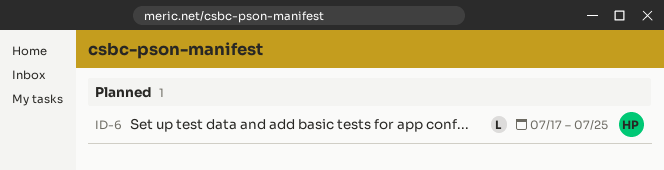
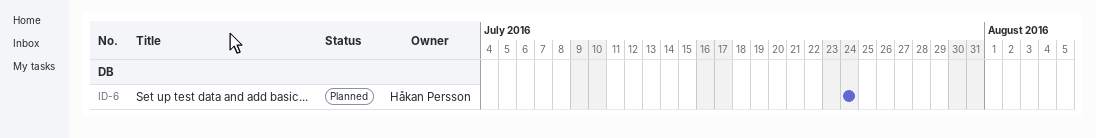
ID-6, start: Jul 17 -> Jul 24
ID-6, due: Jul 25 -> Jul 24

